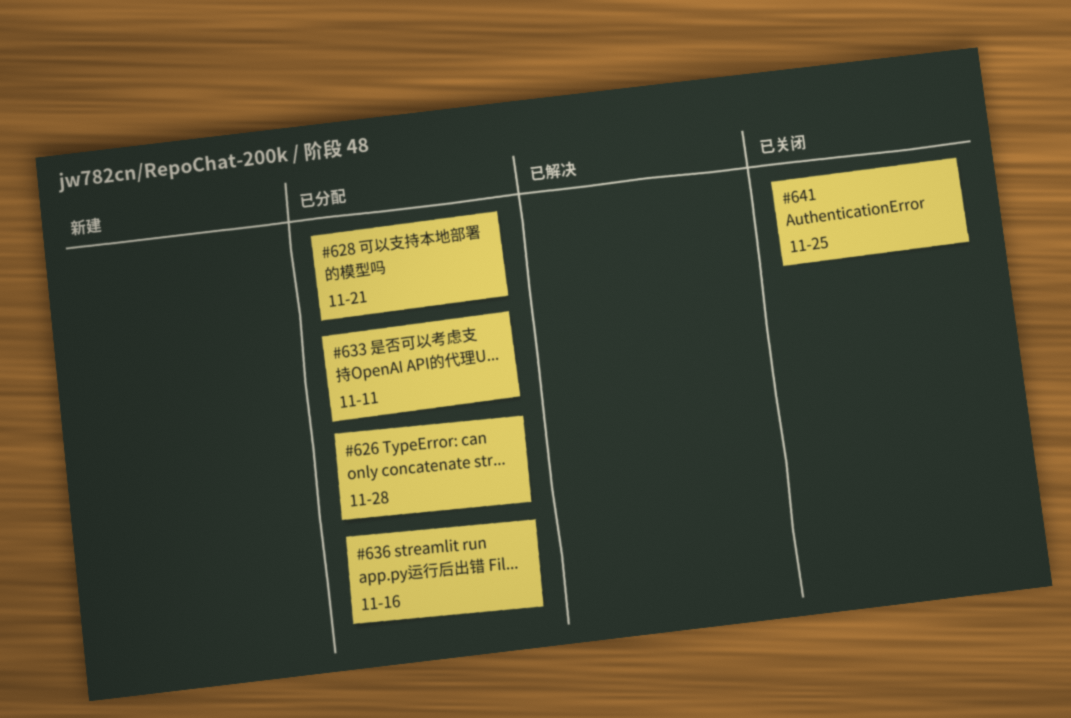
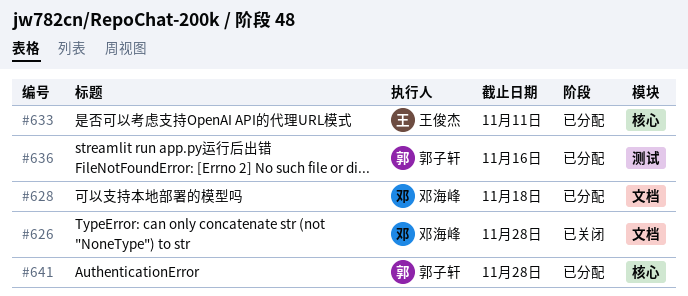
#626, status: 已分配 -> 已关闭
#628, due: Nov 21 -> Nov 18
#641, status: 已关闭 -> 已分配
#641, due: Nov 25 -> Nov 28

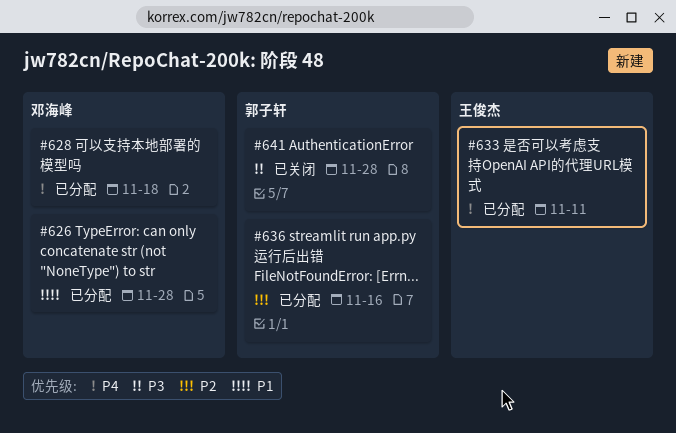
#626, status: 已关闭 -> 已分配
#641, status: 已分配 -> 已关闭

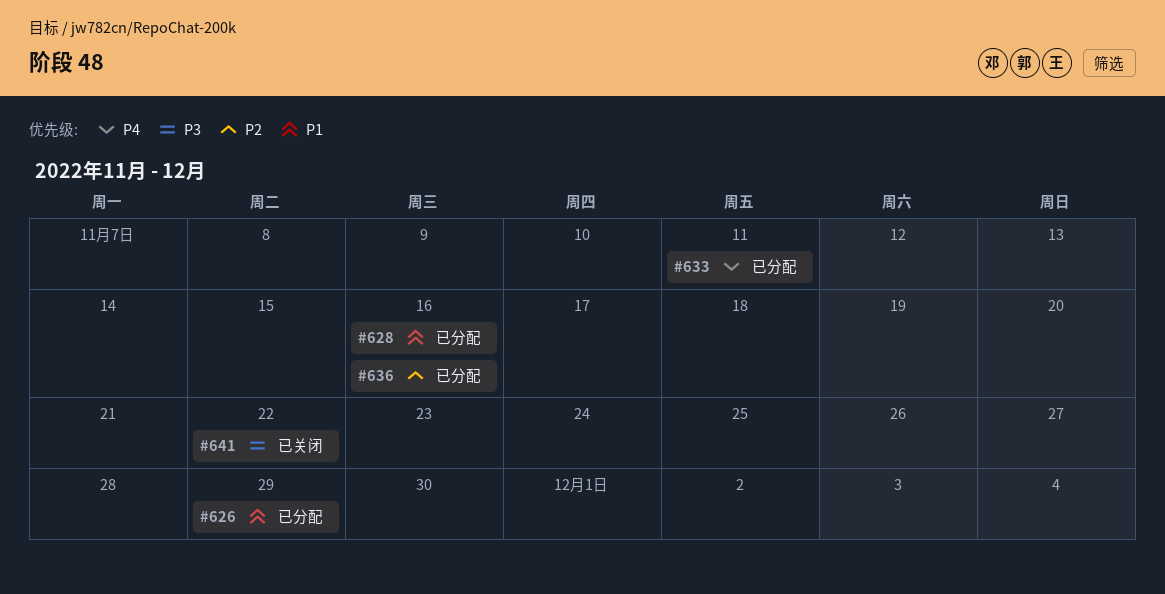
#626, due: Nov 28 -> Nov 29
#628, priority: P4 -> P1
#628, due: Nov 18 -> Nov 16
#641, due: Nov 28 -> Nov 22

